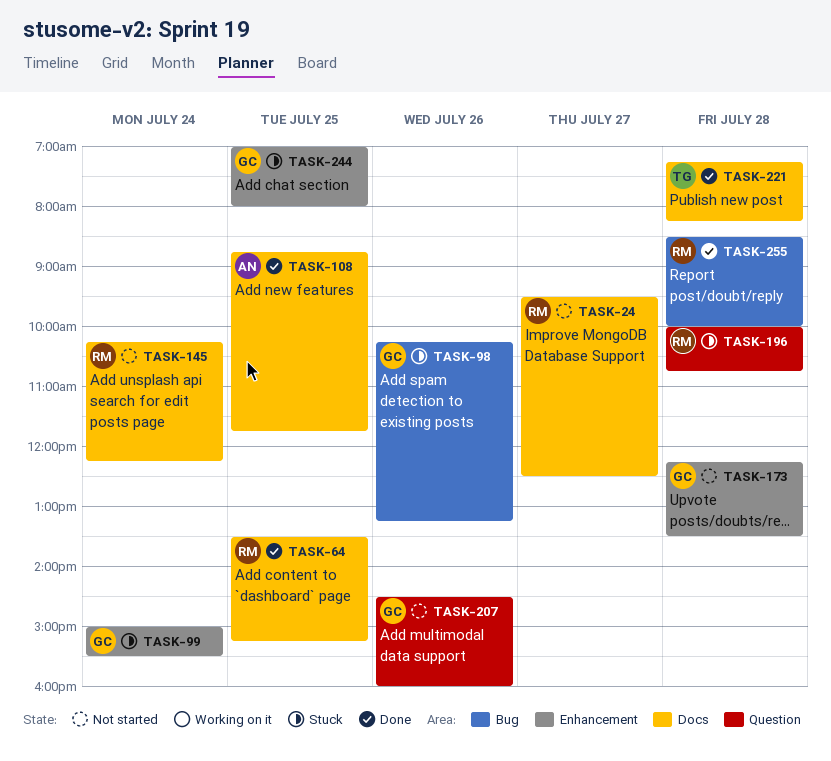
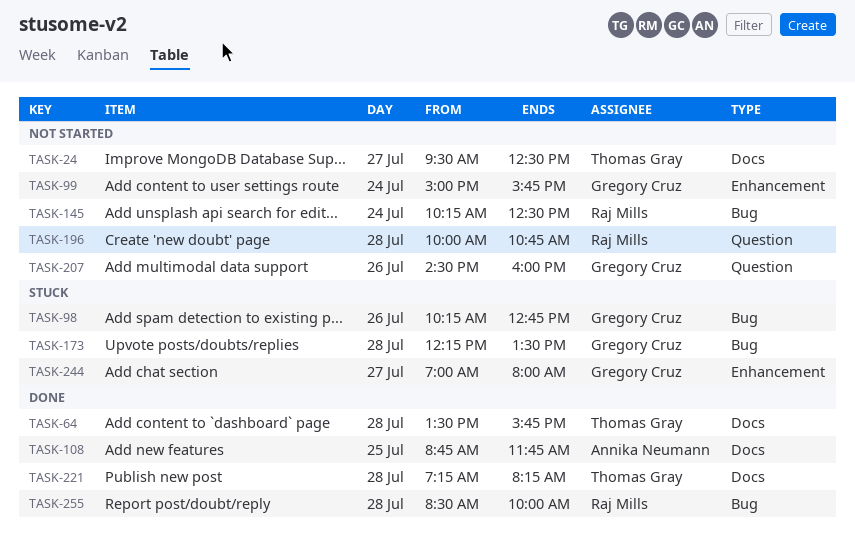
TASK-24, owner: Raj Mills -> Thomas Gray
TASK-64, owner: Raj Mills -> Thomas Gray
TASK-64, day: Jul 25 -> Jul 28
TASK-64, ends: 15:15 -> 15:45
TASK-98, ends: 13:15 -> 12:45
TASK-99, status: Stuck -> Not started
TASK-99, ends: 15:30 -> 15:45
TASK-145, label: Docs -> Bug
TASK-145, ends: 12:15 -> 12:30
TASK-173, status: Not started -> Stuck
TASK-173, label: Enhancement -> Bug
TASK-196, status: Stuck -> Not started
TASK-244, day: Jul 25 -> Jul 27

